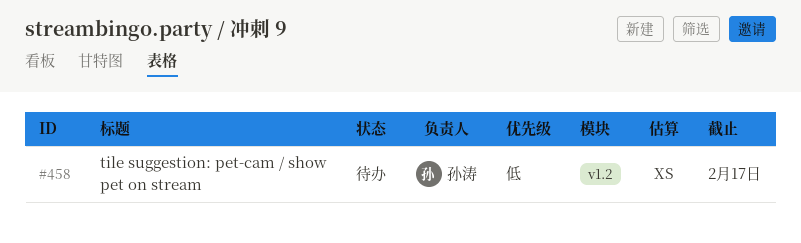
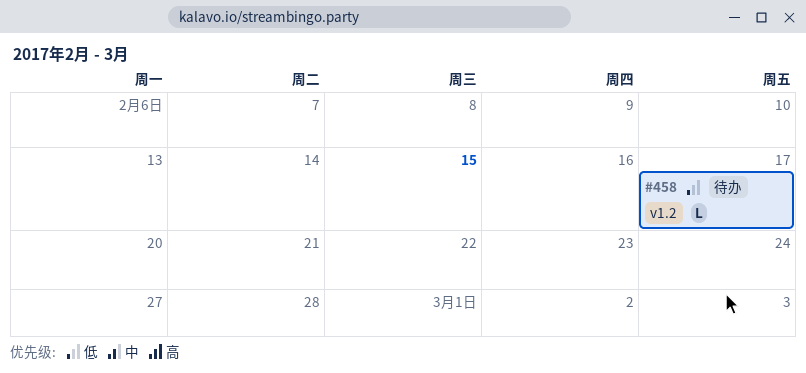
#458, estimate: XS -> L

